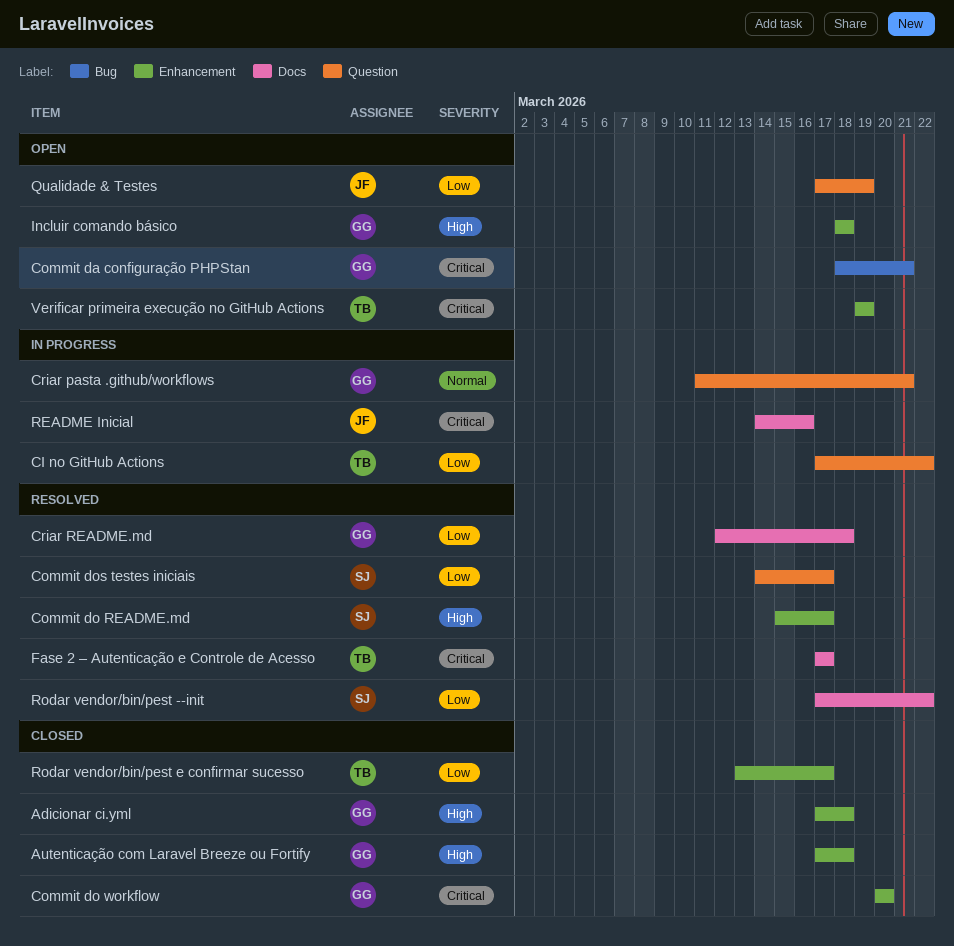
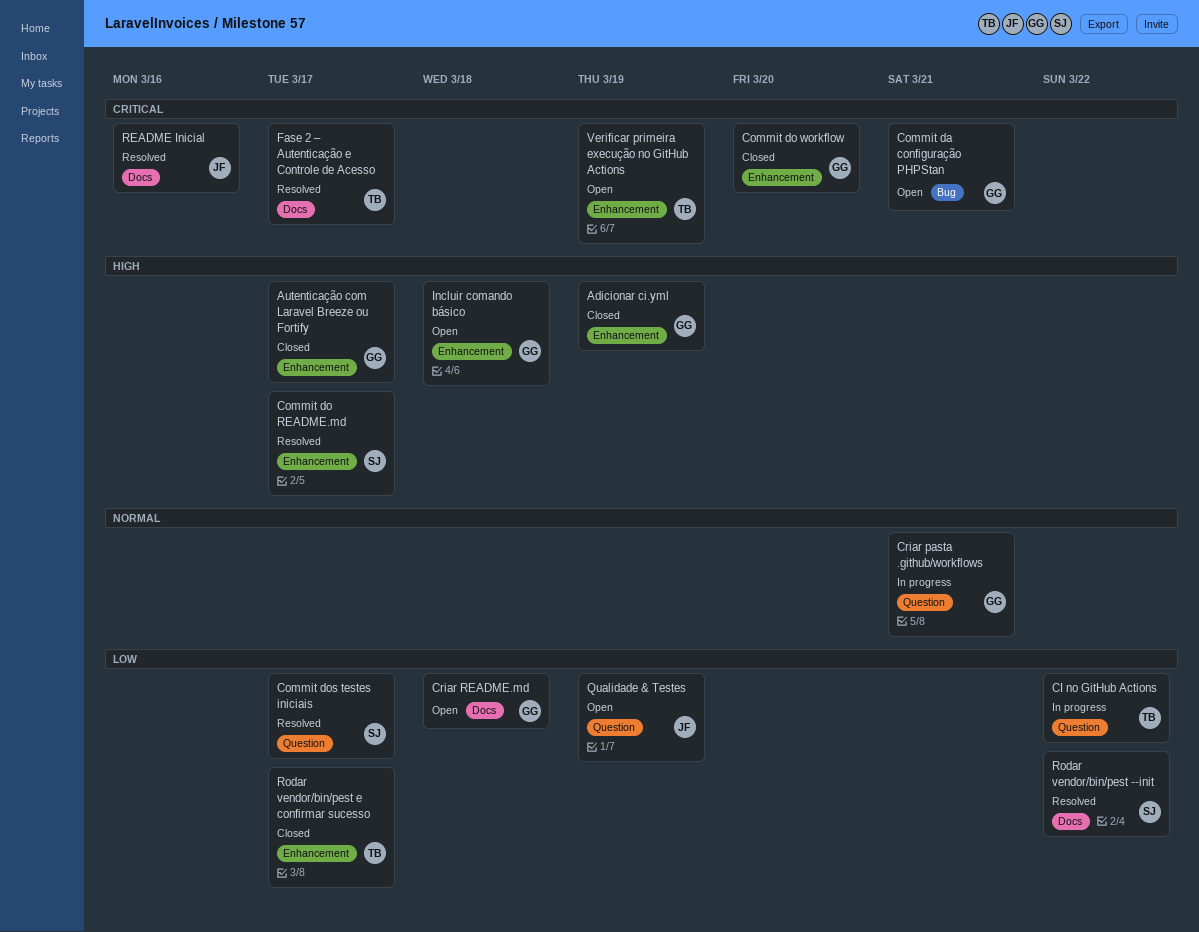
Adicionar ci.yml, due: Mar 18 -> Mar 19
Autenticação com Laravel Breeze ou Fortify, due: Mar 18 -> Mar 17
Criar README.md, status: Resolved -> Open
README Inicial, status: In progress -> Resolved

